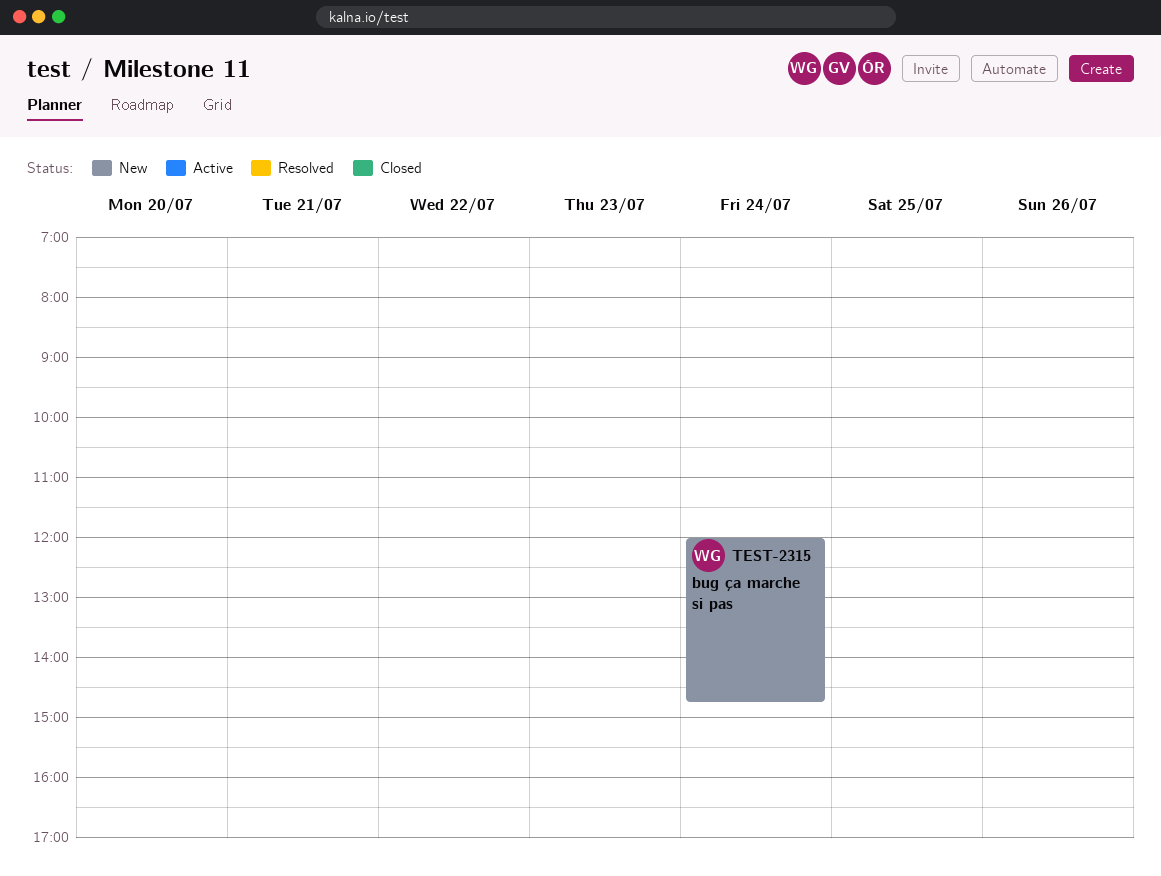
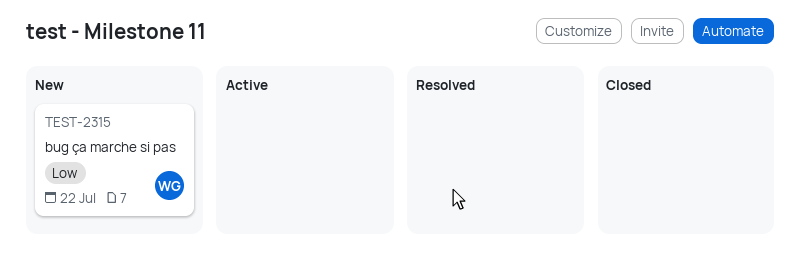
TEST-2315, day: Jul 24 -> Jul 22

